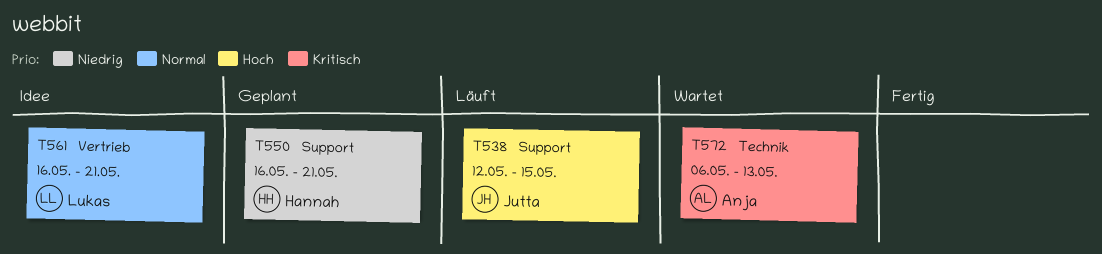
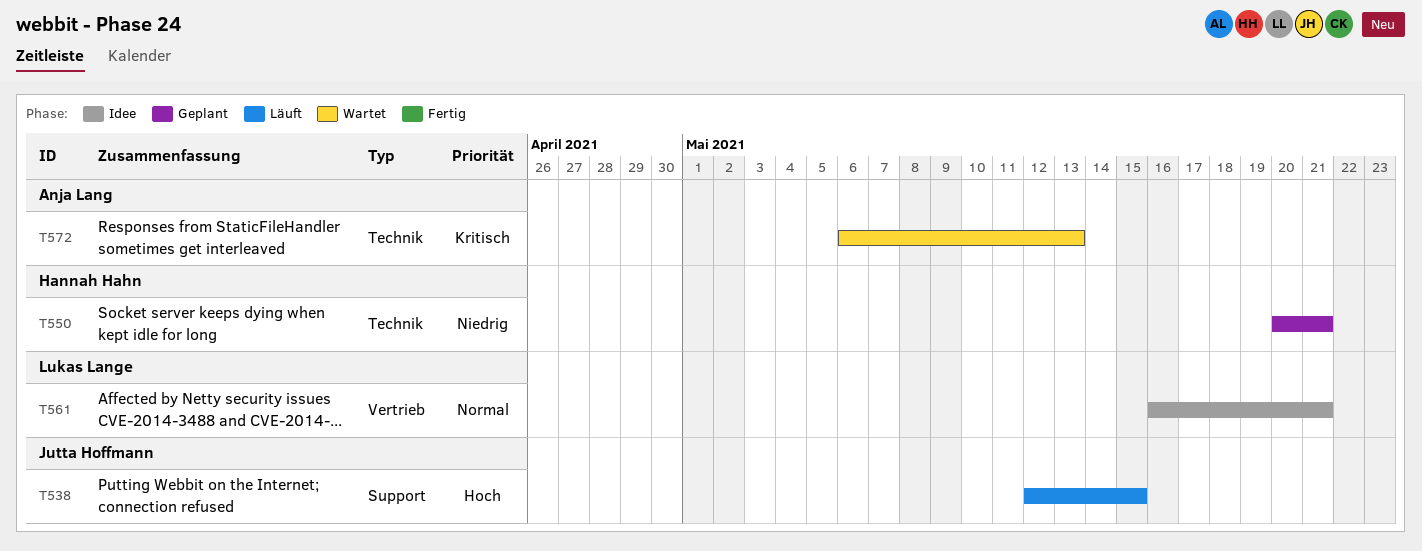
T550, label: Support -> Technik
T550, start: May 16 -> May 20

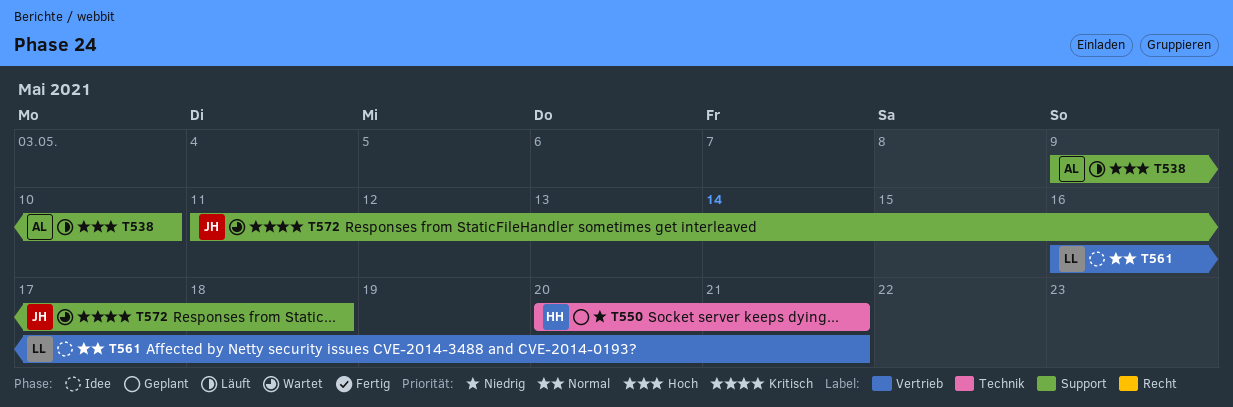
T538, owner: Jutta Hoffmann -> Anja Lang
T538, start: May 12 -> May 9
T538, due: May 15 -> May 10
T572, owner: Anja Lang -> Jutta Hoffmann
T572, label: Technik -> Support
T572, start: May 6 -> May 11
T572, due: May 13 -> May 18

